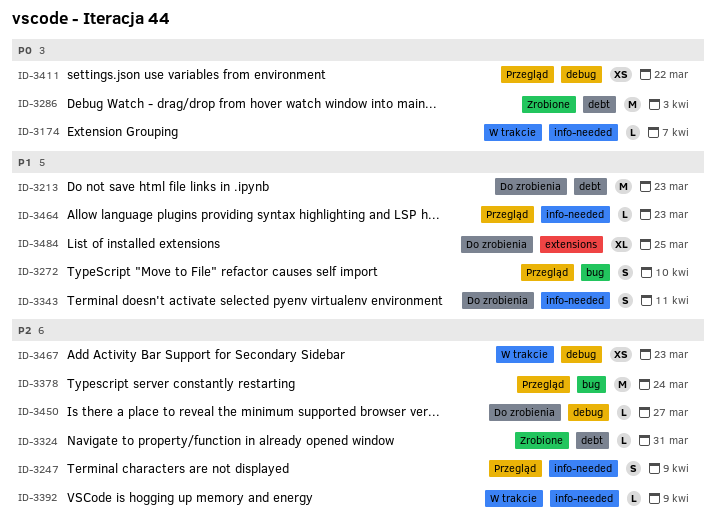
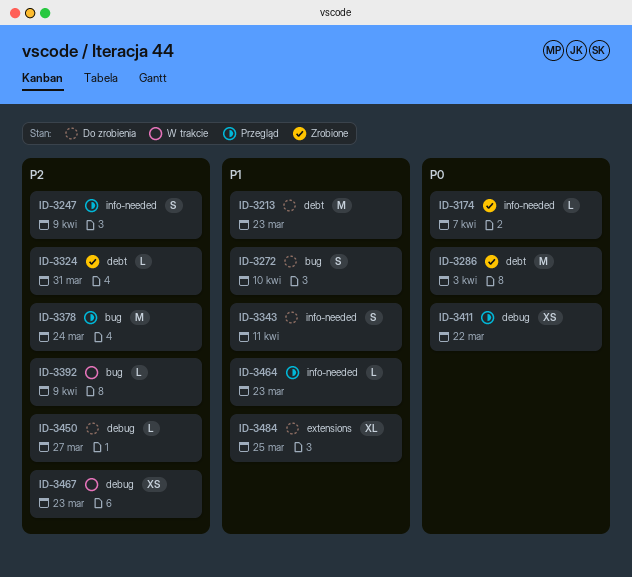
ID-3174, status: W trakcie -> Zrobione
ID-3272, status: Przegląd -> Do zrobienia
ID-3392, label: info-needed -> bug

